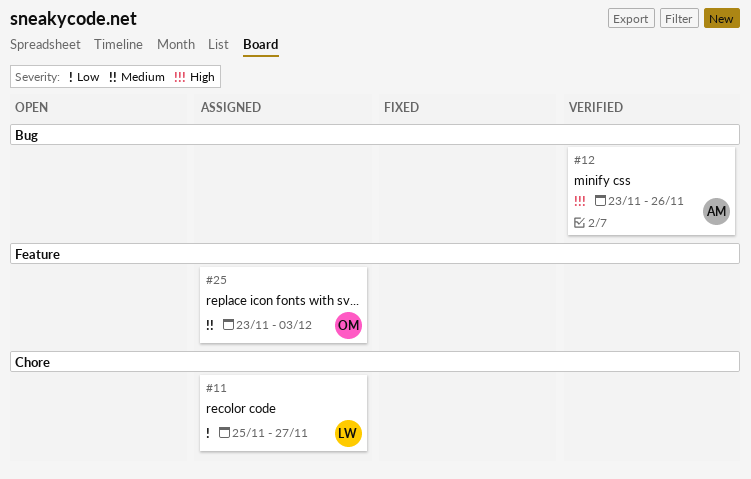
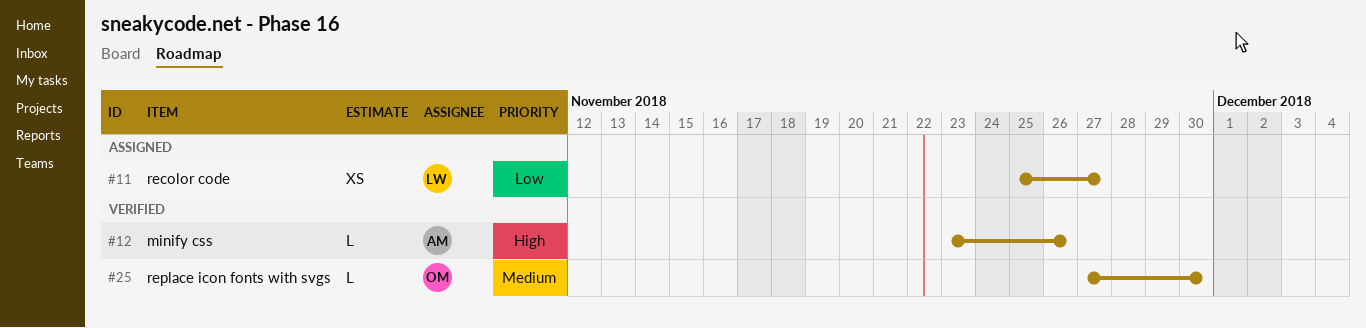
#25, status: Assigned -> Verified
#25, start: Nov 23 -> Nov 27
#25, due: Dec 3 -> Nov 30

